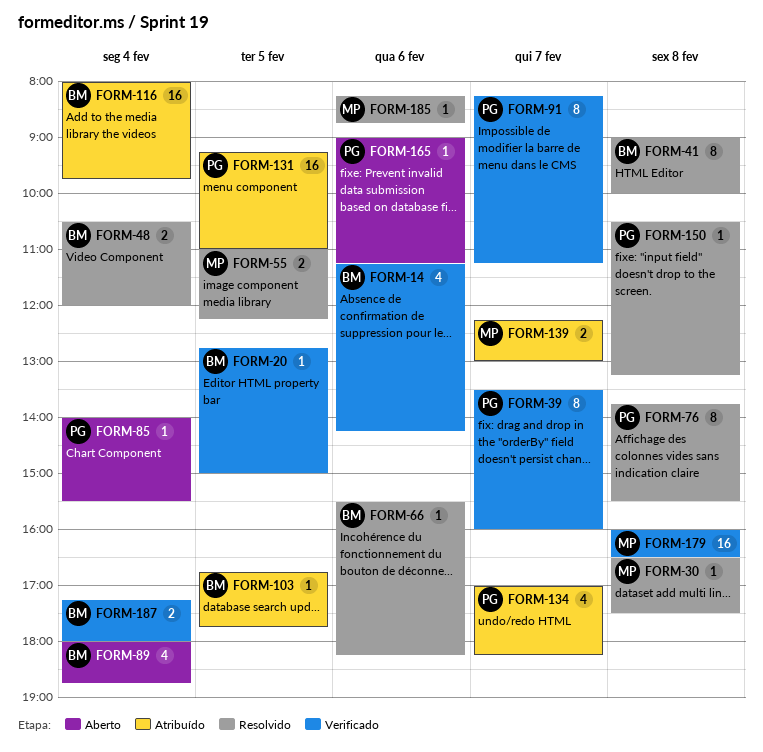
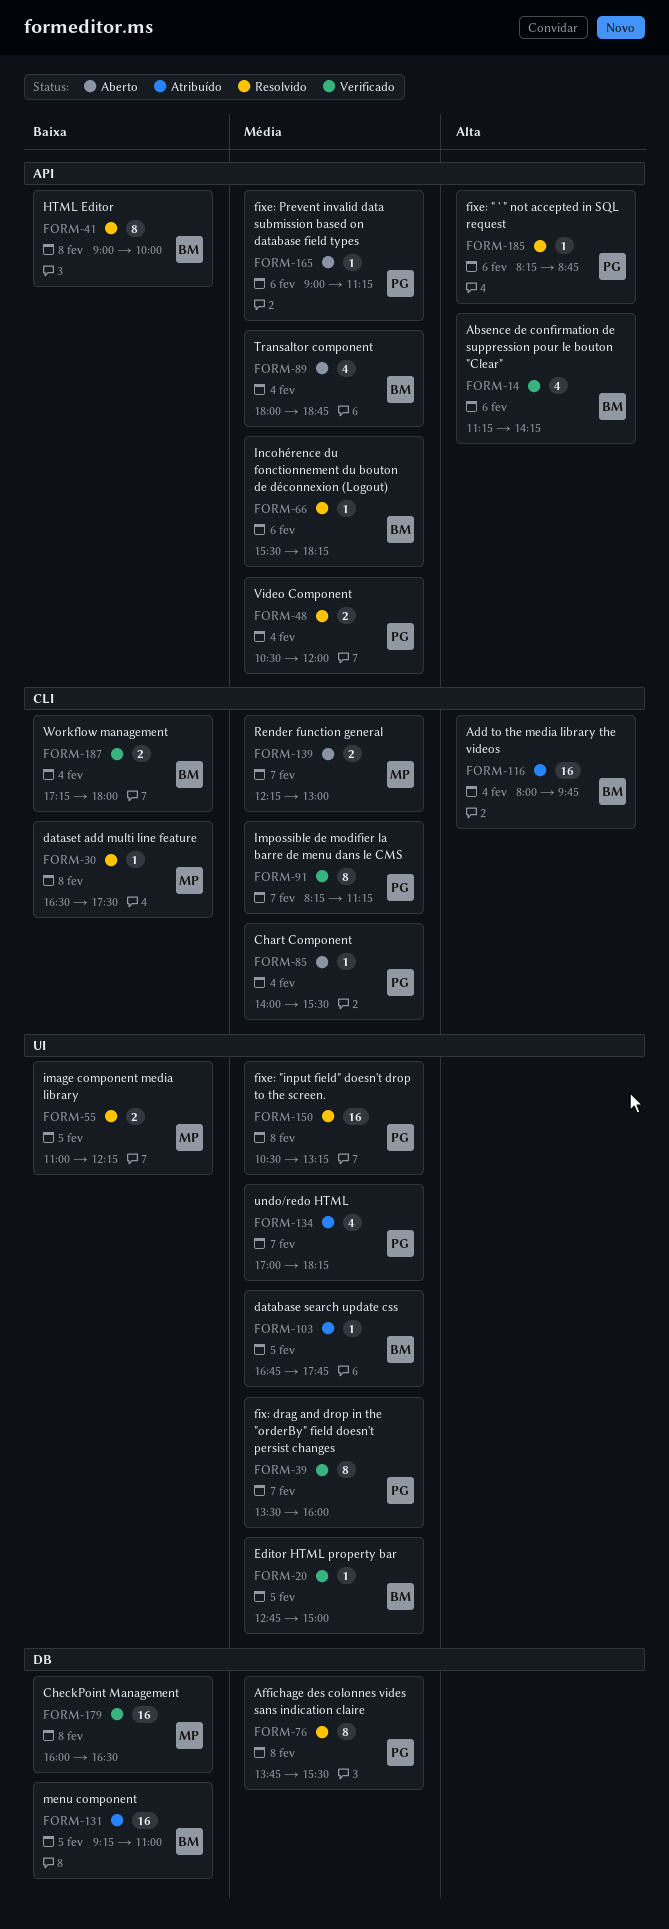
FORM-48, owner: BM -> PG
FORM-131, owner: PG -> BM
FORM-139, status: Atribuído -> Aberto
FORM-150, estimate: 1 -> 16
FORM-185, owner: MP -> PG

